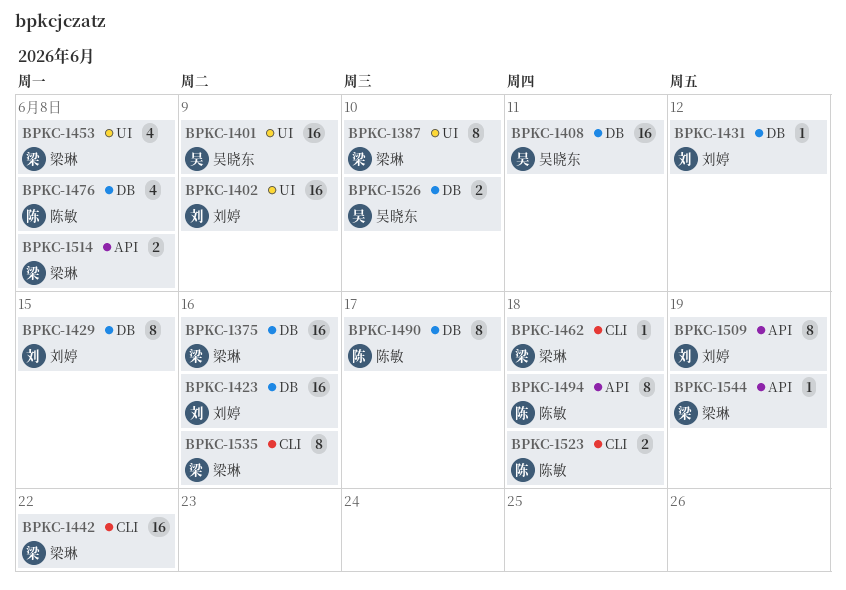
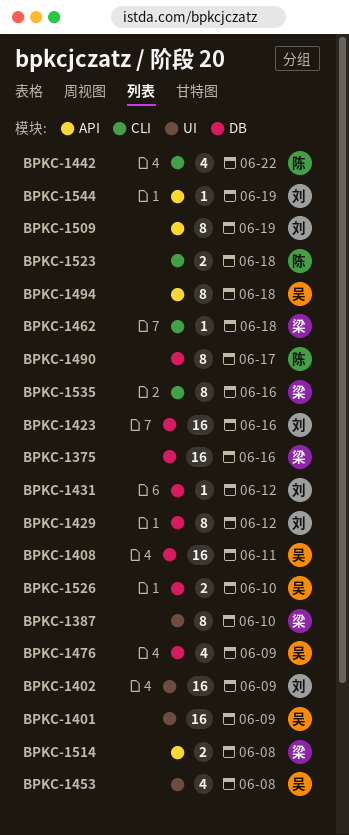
BPKC-1429, due: Jun 15 -> Jun 12
BPKC-1442, owner: 梁琳 -> 陈敏
BPKC-1442, estimate: 16 -> 4
BPKC-1453, owner: 梁琳 -> 吴晓东
BPKC-1476, owner: 陈敏 -> 吴晓东
BPKC-1476, due: Jun 8 -> Jun 9
BPKC-1494, owner: 陈敏 -> 吴晓东
BPKC-1544, owner: 梁琳 -> 刘婷

